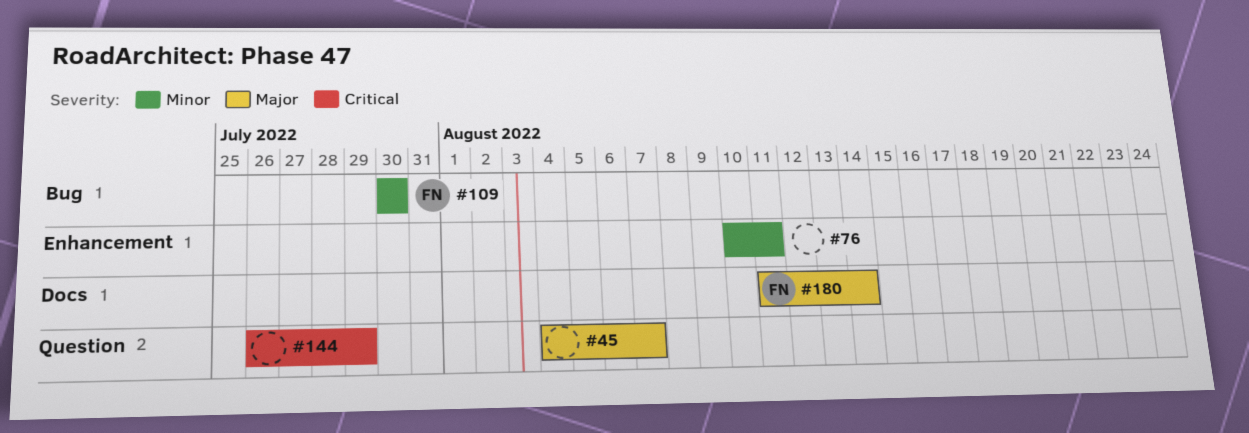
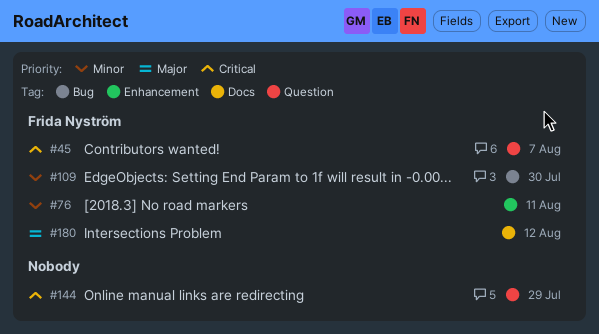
#45, owner: none -> Frida Nyström
#45, priority: Major -> Critical
#76, owner: none -> Frida Nyström
#180, due: Aug 14 -> Aug 12

